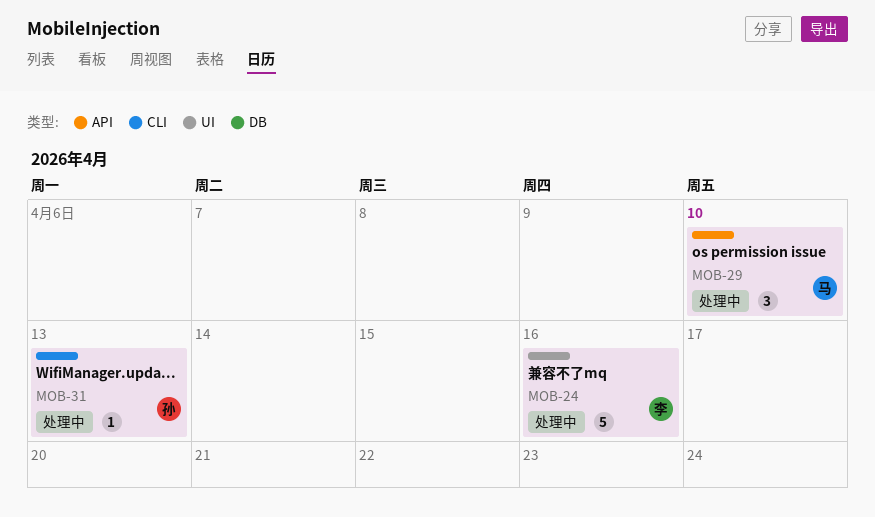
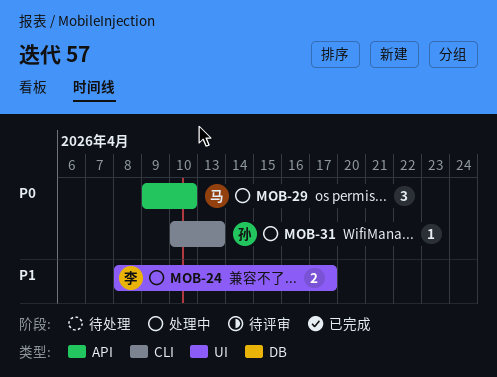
MOB-24, estimate: 5 -> 2
MOB-24, due: Apr 16 -> Apr 17

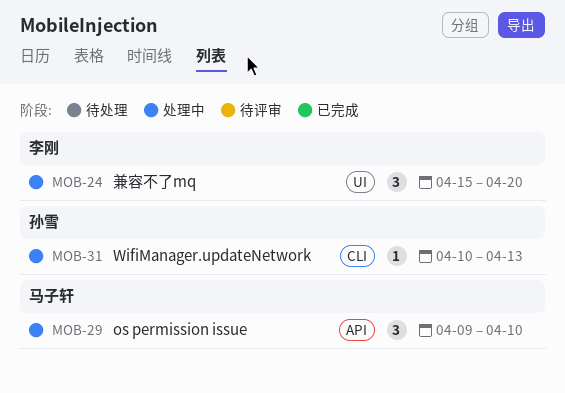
MOB-24, estimate: 2 -> 3
MOB-24, start: Apr 8 -> Apr 15
MOB-24, due: Apr 17 -> Apr 20

